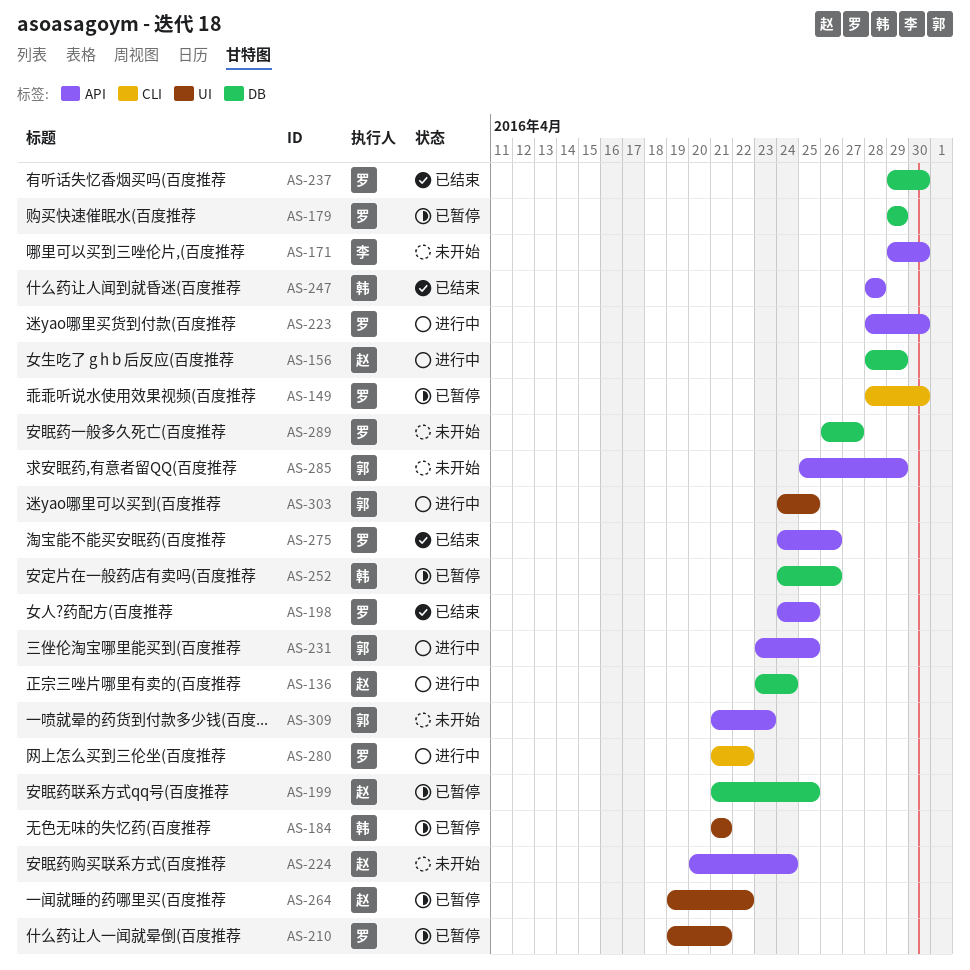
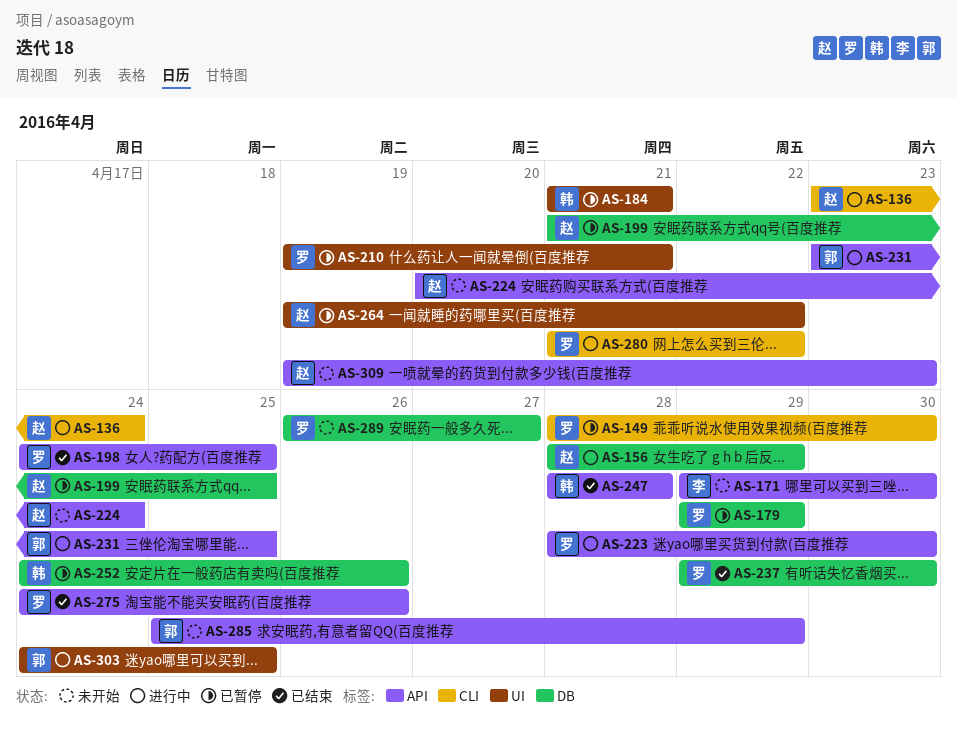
AS-136, label: DB -> CLI
AS-309, owner: 郭 -> 赵
AS-309, start: Apr 21 -> Apr 19

